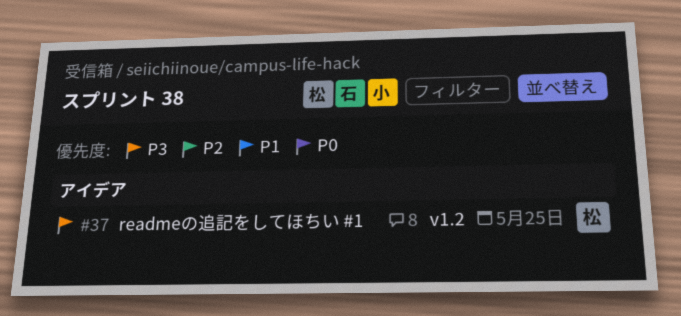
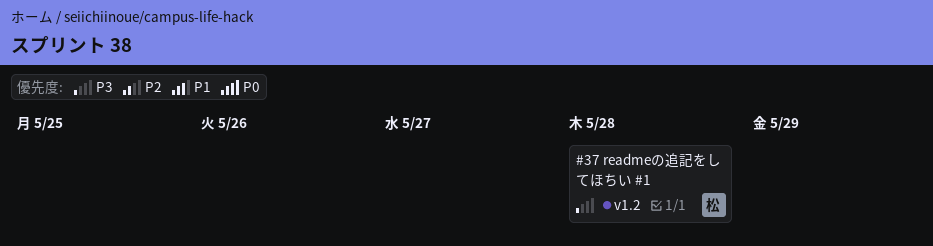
#37, due: May 25 -> May 28

